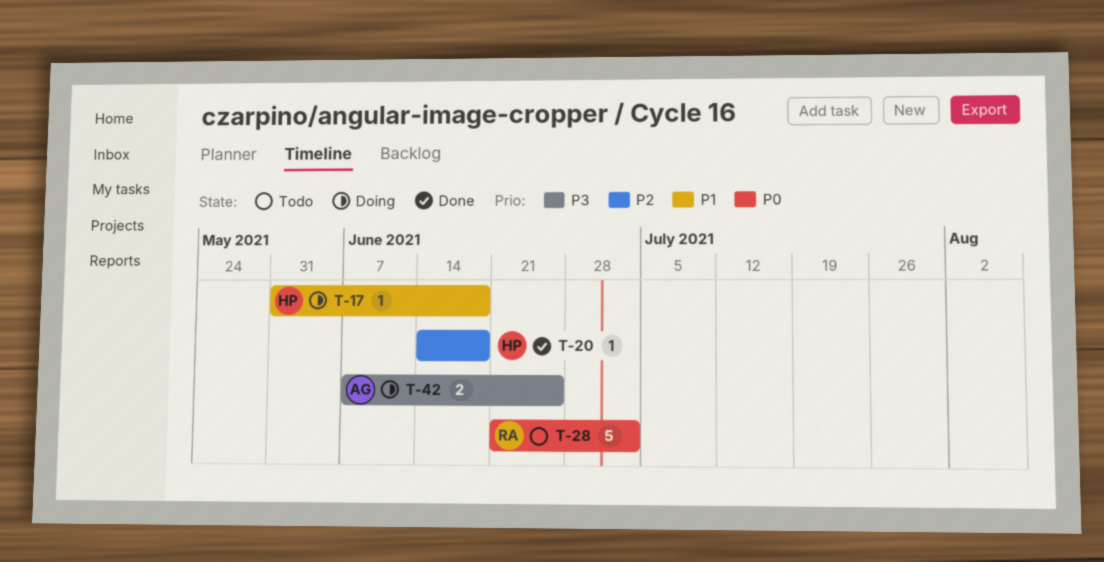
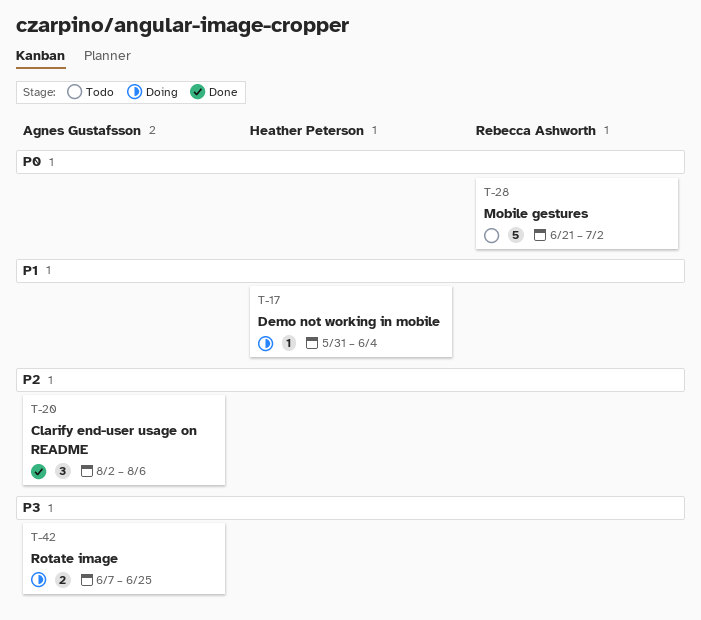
T-17, due: Jun 18 -> Jun 4
T-20, owner: Heather Peterson -> Agnes Gustafsson
T-20, estimate: 1 -> 3
T-20, start: Jun 14 -> Aug 2
T-20, due: Jun 18 -> Aug 6

